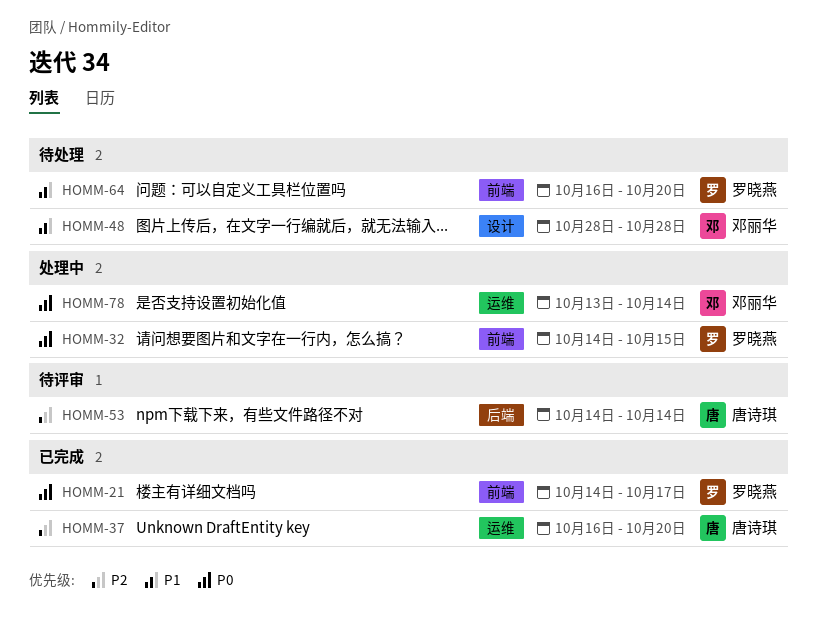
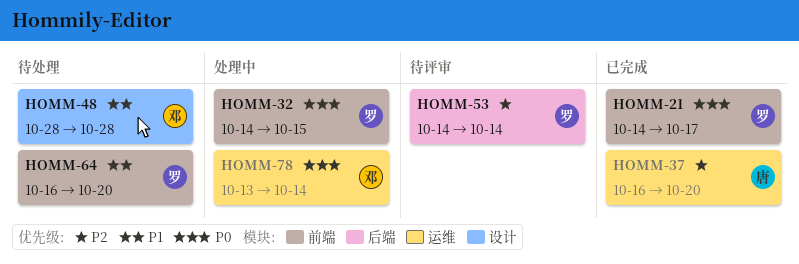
HOMM-53, owner: 唐诗琪 -> 罗晓燕

